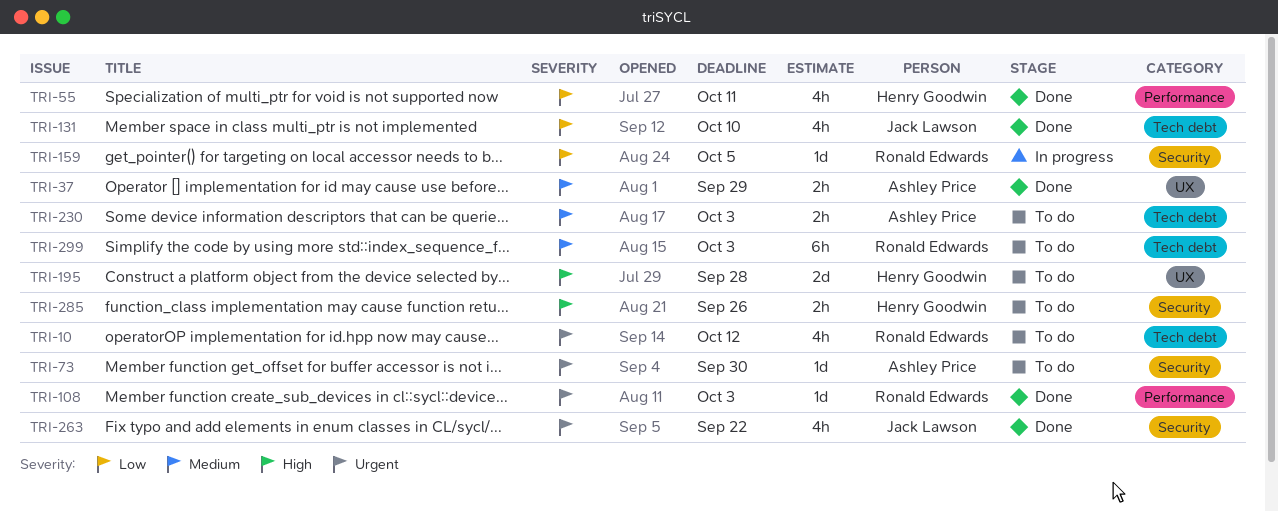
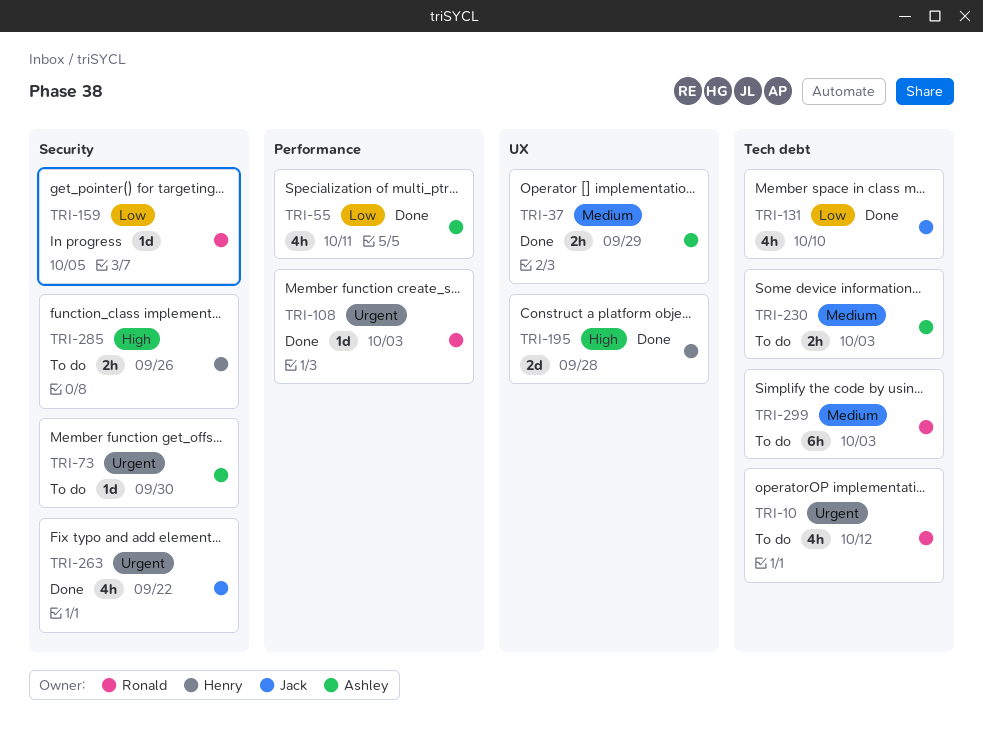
TRI-55, owner: Henry Goodwin -> Ashley Price
TRI-195, status: To do -> Done

